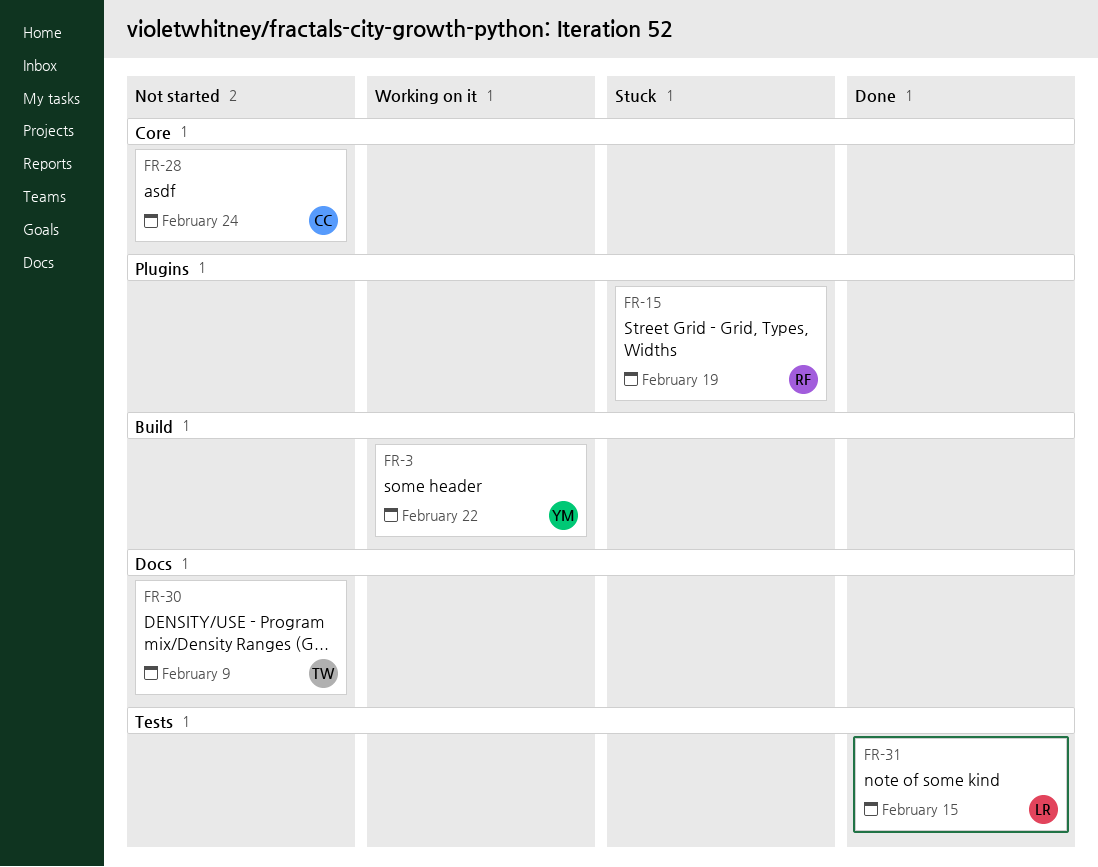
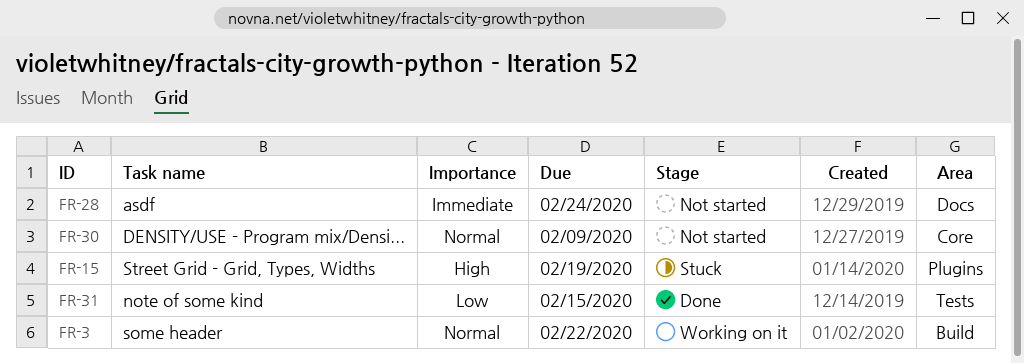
FR-28, label: Core -> Docs
FR-30, label: Docs -> Core

